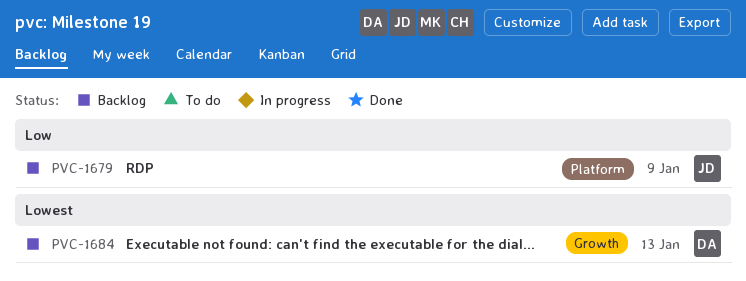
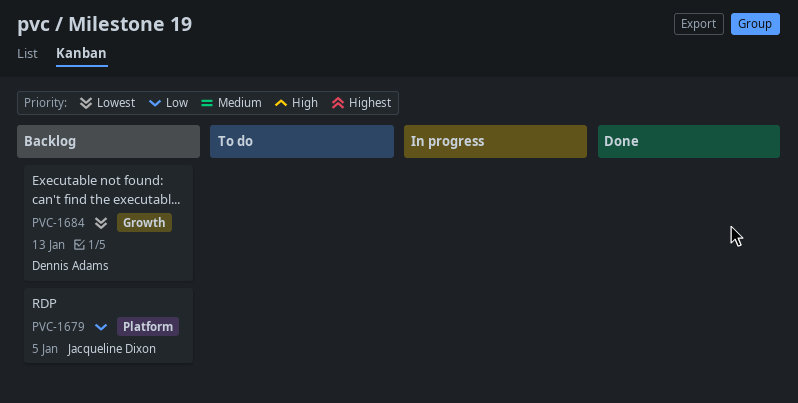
PVC-1679, due: Jan 9 -> Jan 5

